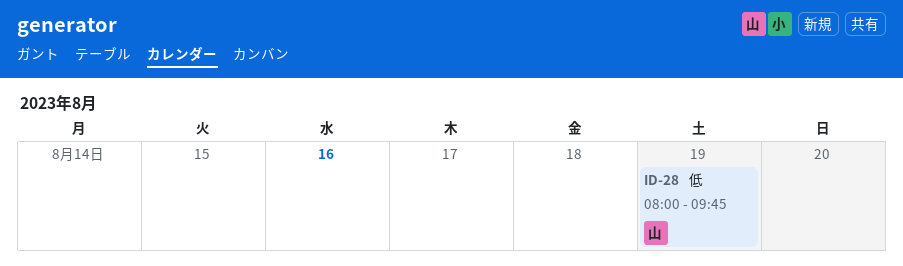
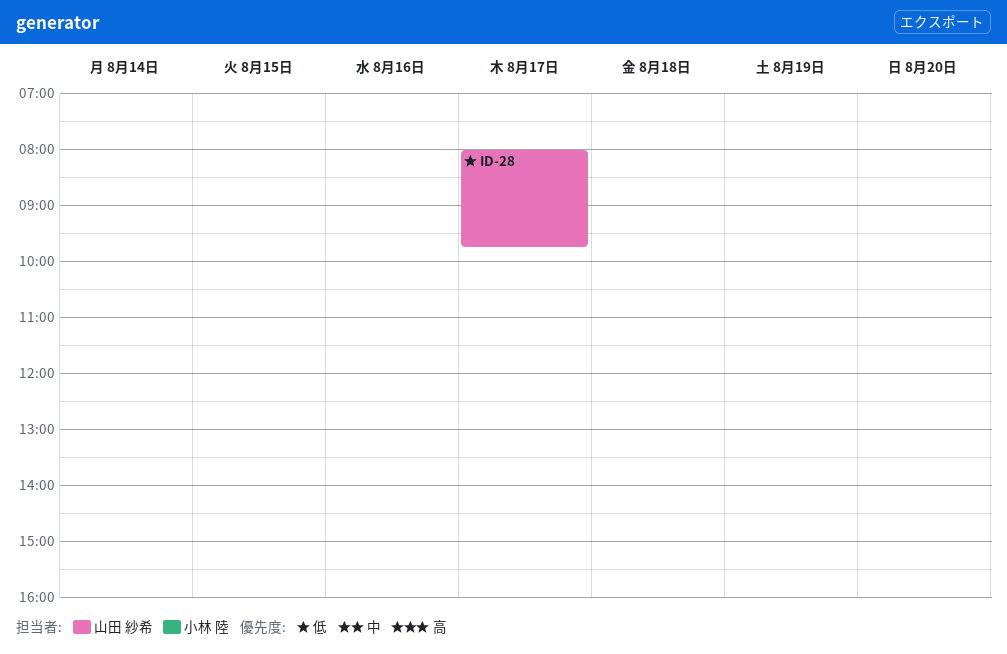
ID-28, day: Aug 19 -> Aug 17

